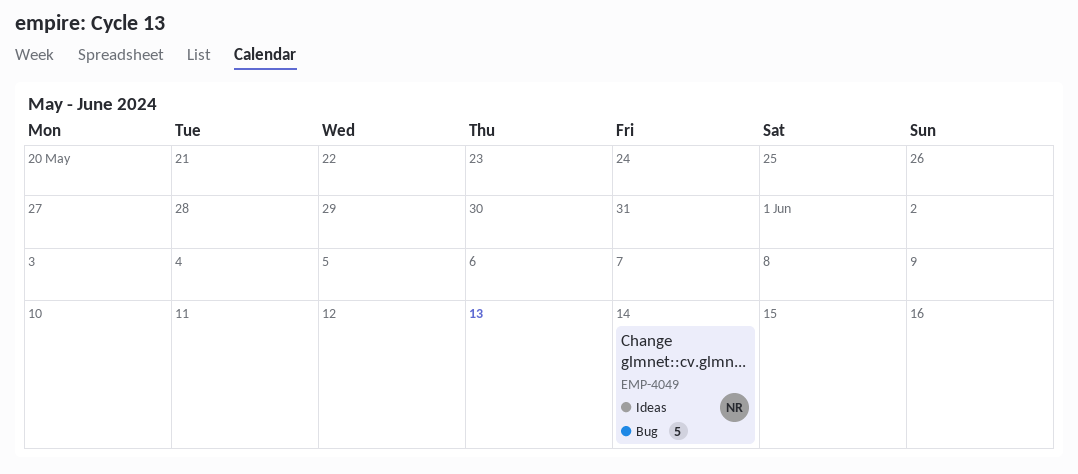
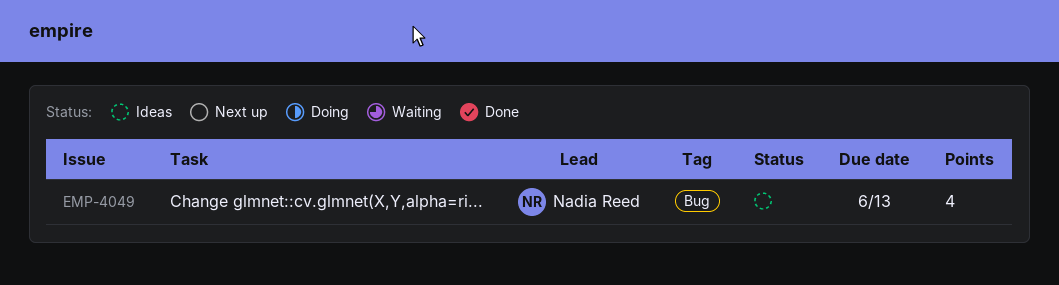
EMP-4049, estimate: 5 -> 4
EMP-4049, due: Jun 14 -> Jun 13

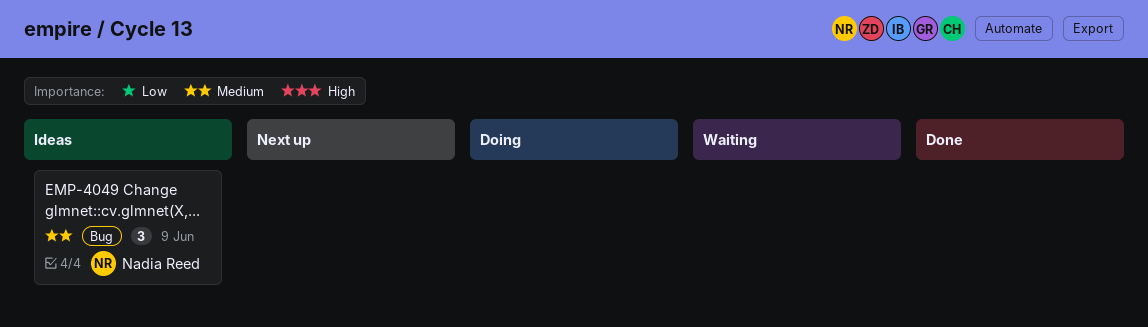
EMP-4049, estimate: 4 -> 3
EMP-4049, due: Jun 13 -> Jun 9

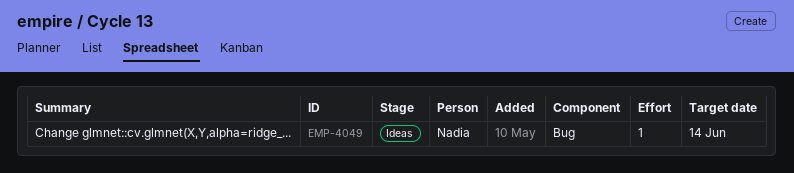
EMP-4049, estimate: 3 -> 1
EMP-4049, due: Jun 9 -> Jun 14

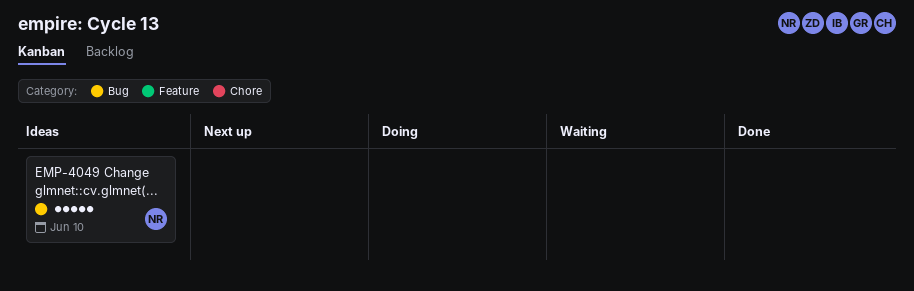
EMP-4049, estimate: 1 -> 5
EMP-4049, due: Jun 14 -> Jun 10

